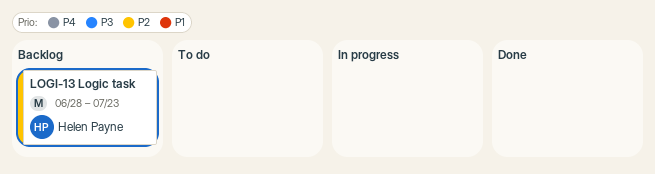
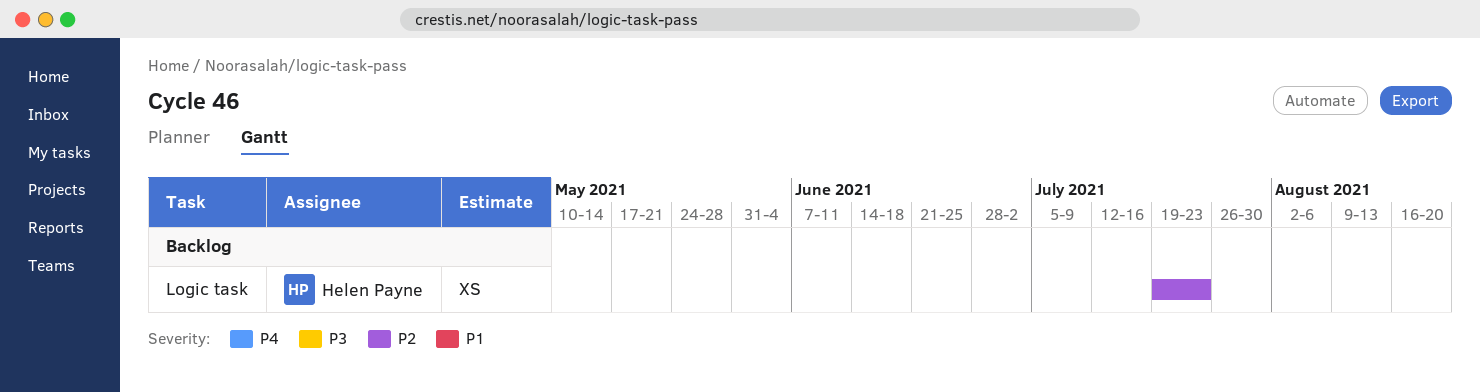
Logic task, estimate: M -> XS
Logic task, start: Jun 28 -> Jul 19

